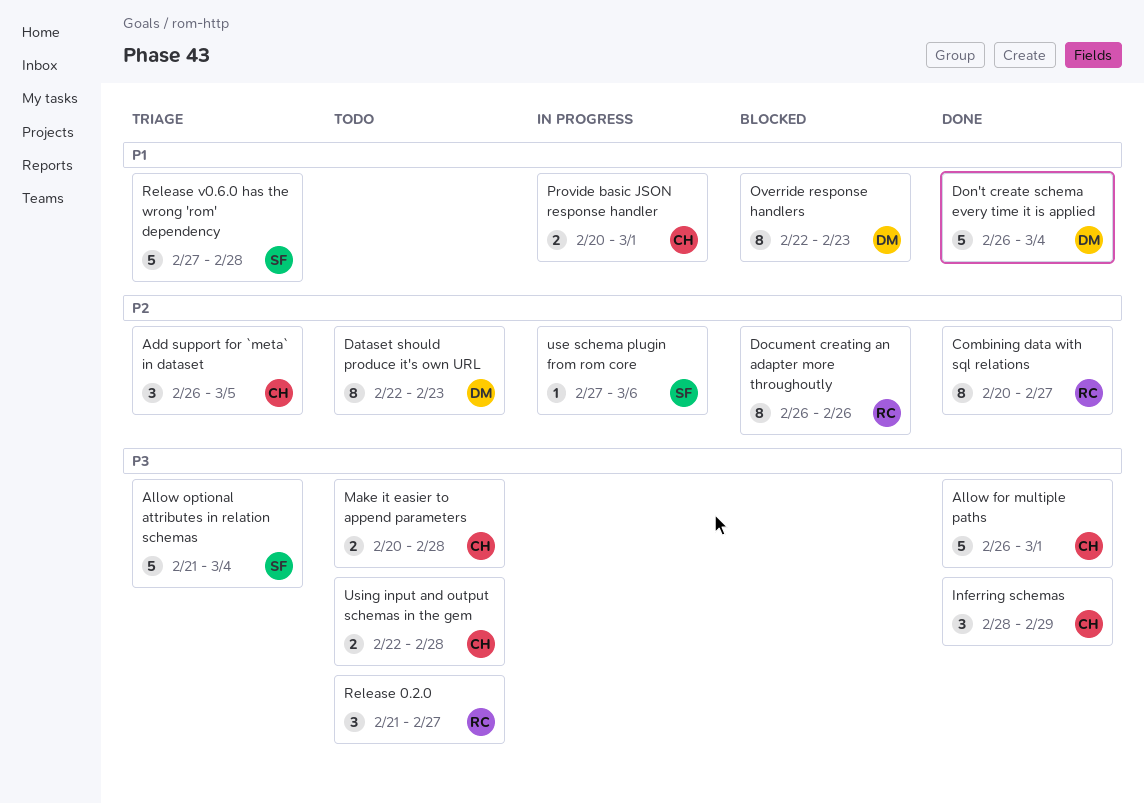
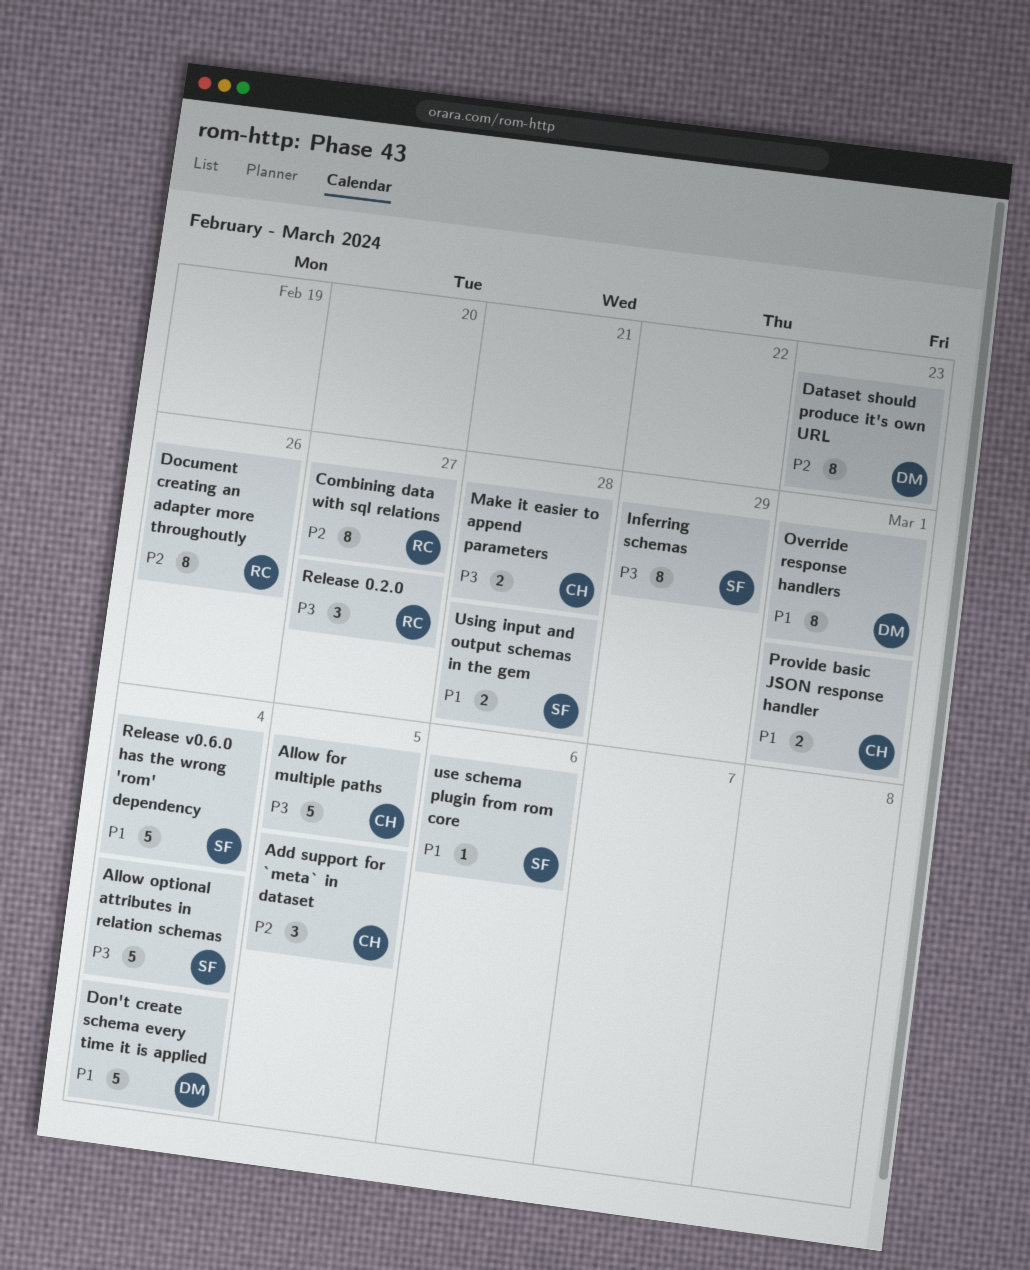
Allow for multiple paths, due: Mar 1 -> Mar 5
Inferring schemas, owner: CH -> SF
Inferring schemas, estimate: 3 -> 8
Override response handlers, due: Feb 23 -> Mar 1
Release v0.6.0 has the wrong 'rom' dependency, due: Feb 28 -> Mar 4
use schema plugin from rom core, priority: P2 -> P1
Using input and output schemas in the gem, owner: CH -> SF
Using input and output schemas in the gem, priority: P3 -> P1

